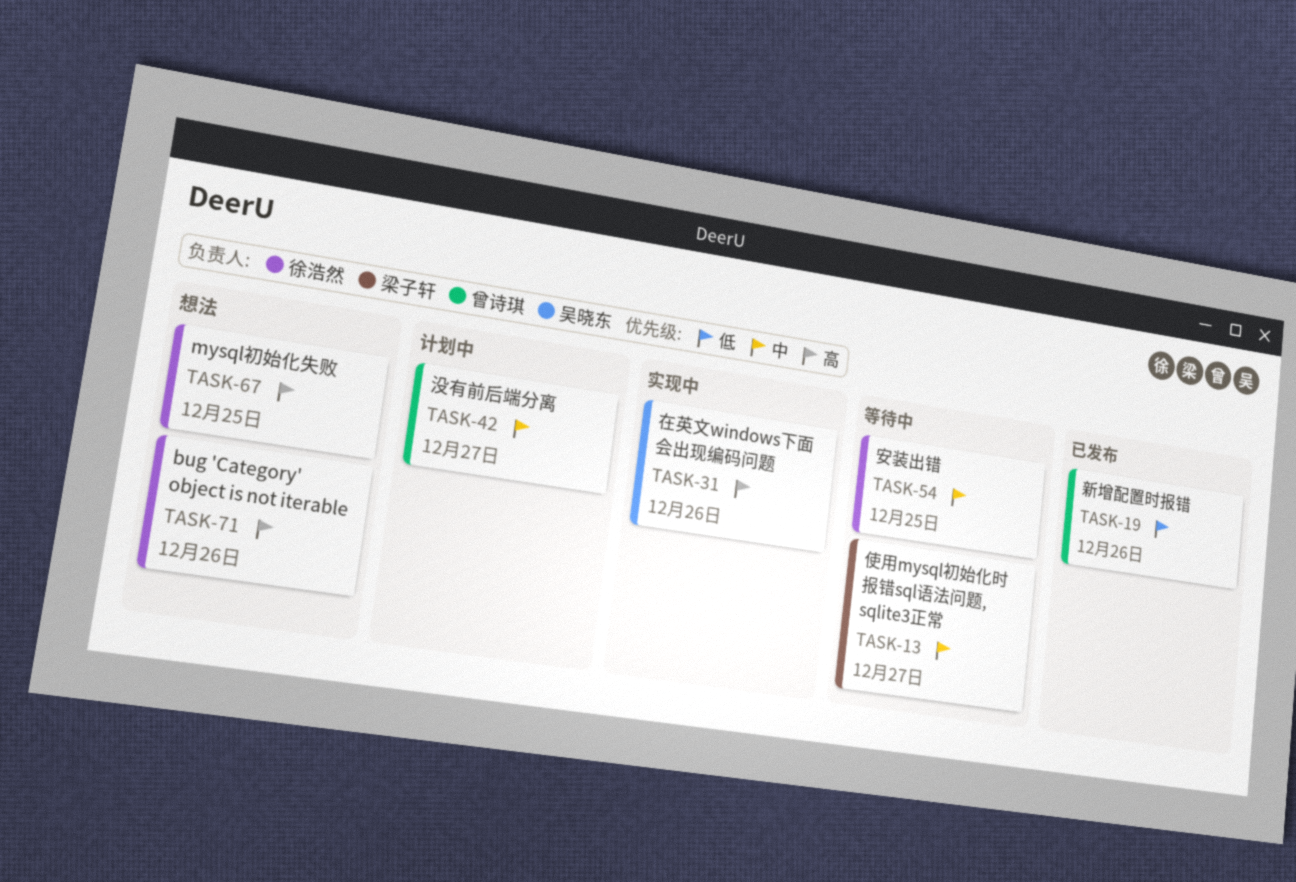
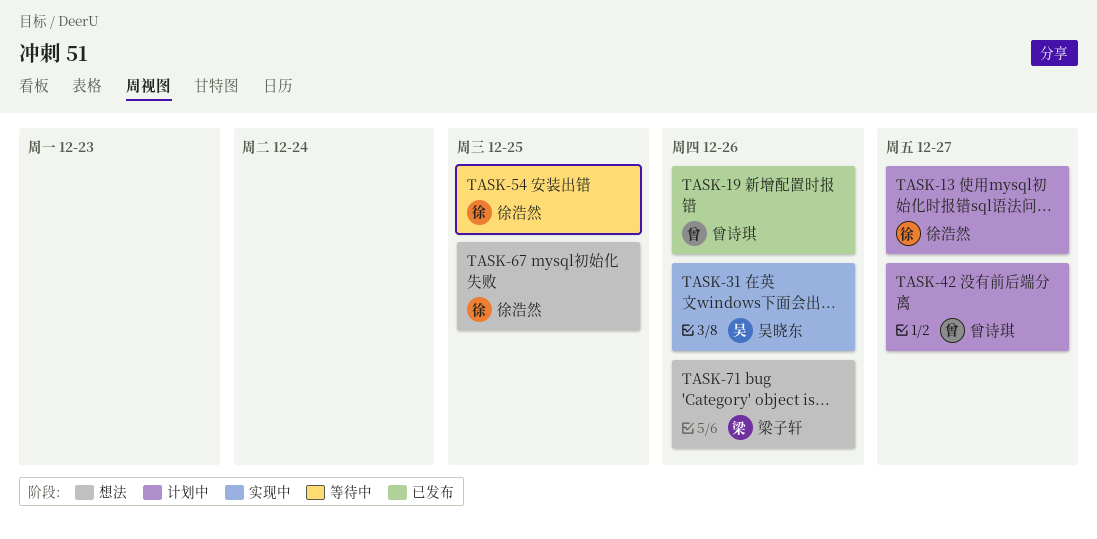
TASK-13, status: 等待中 -> 计划中
TASK-13, owner: 梁子轩 -> 徐浩然
TASK-71, owner: 徐浩然 -> 梁子轩

